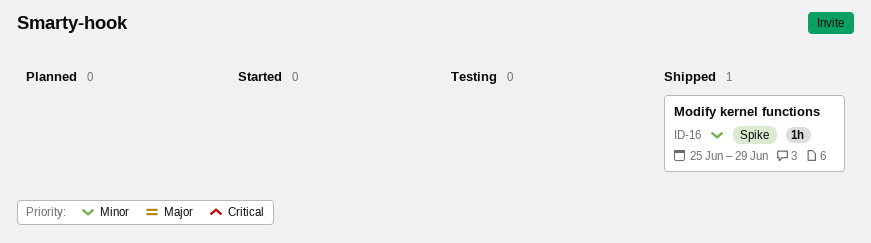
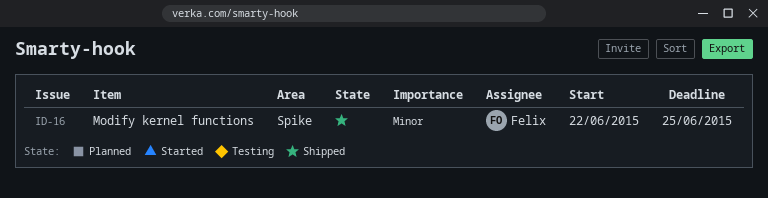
ID-16, start: Jun 25 -> Jun 22
ID-16, due: Jun 29 -> Jun 25

